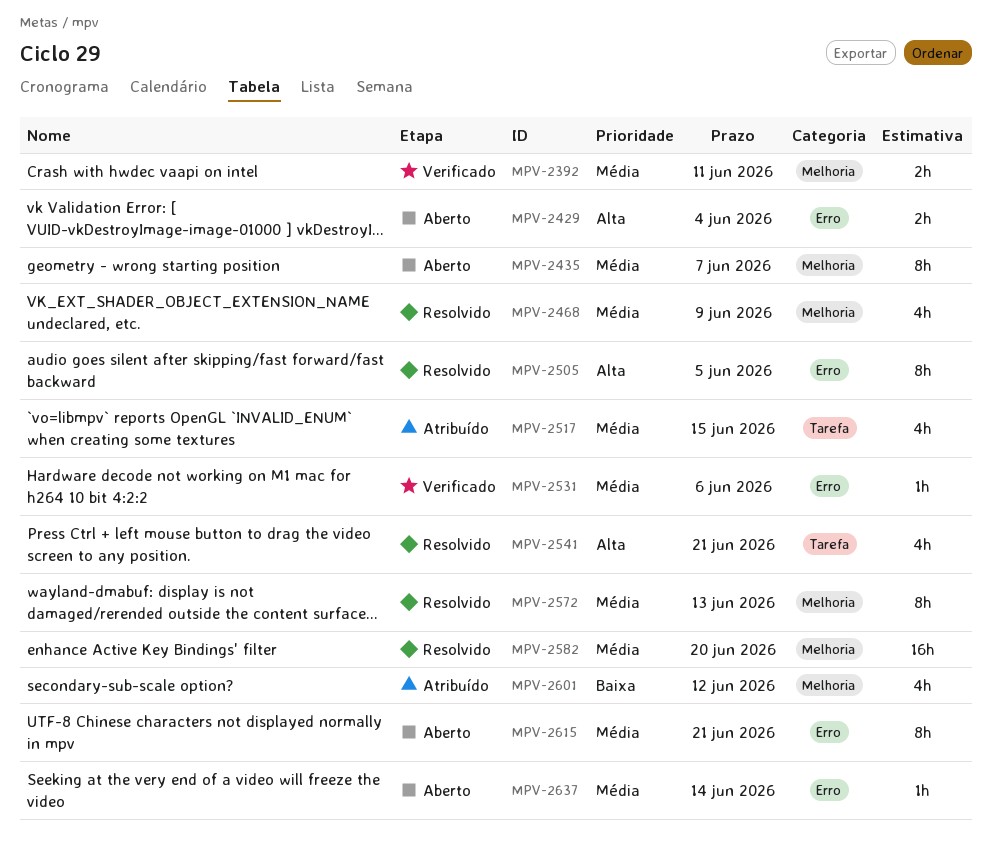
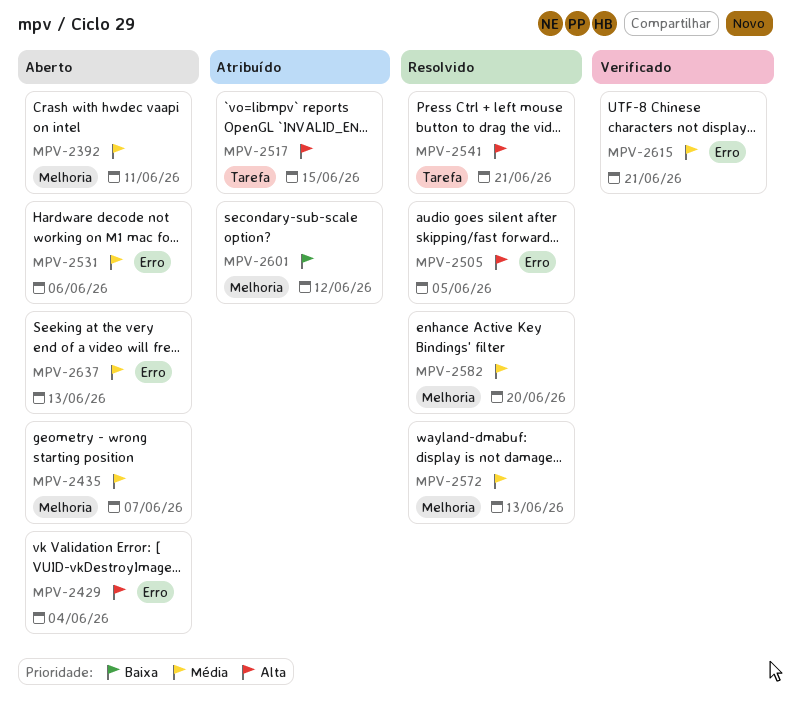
MPV-2392, status: Verificado -> Aberto
MPV-2468: present -> none
MPV-2517, priority: Média -> Alta
MPV-2531, status: Verificado -> Aberto
MPV-2615, status: Aberto -> Verificado
MPV-2637, due: Jun 14 -> Jun 13

